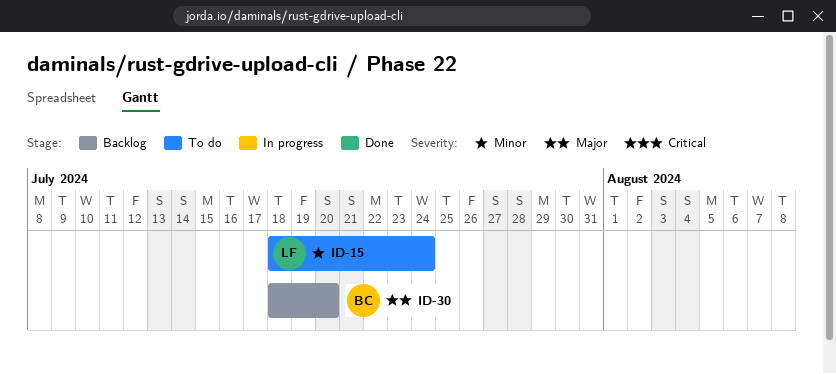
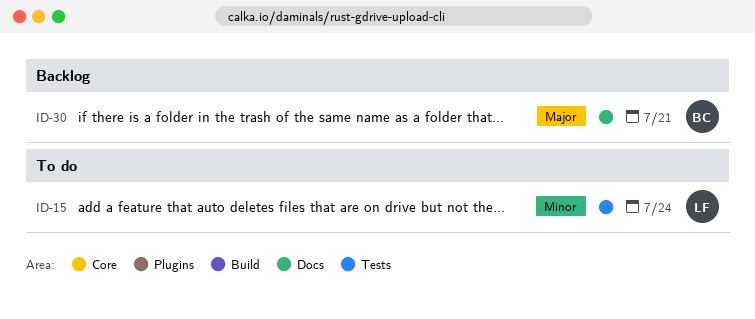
ID-30, due: Jul 20 -> Jul 21

